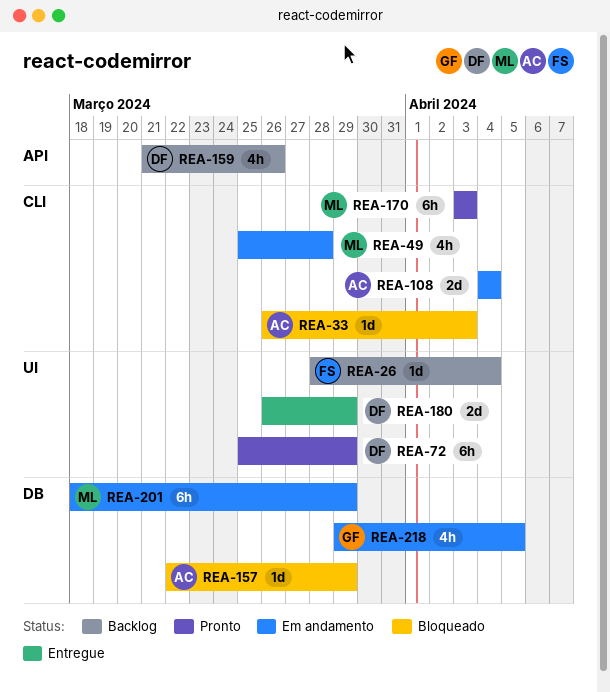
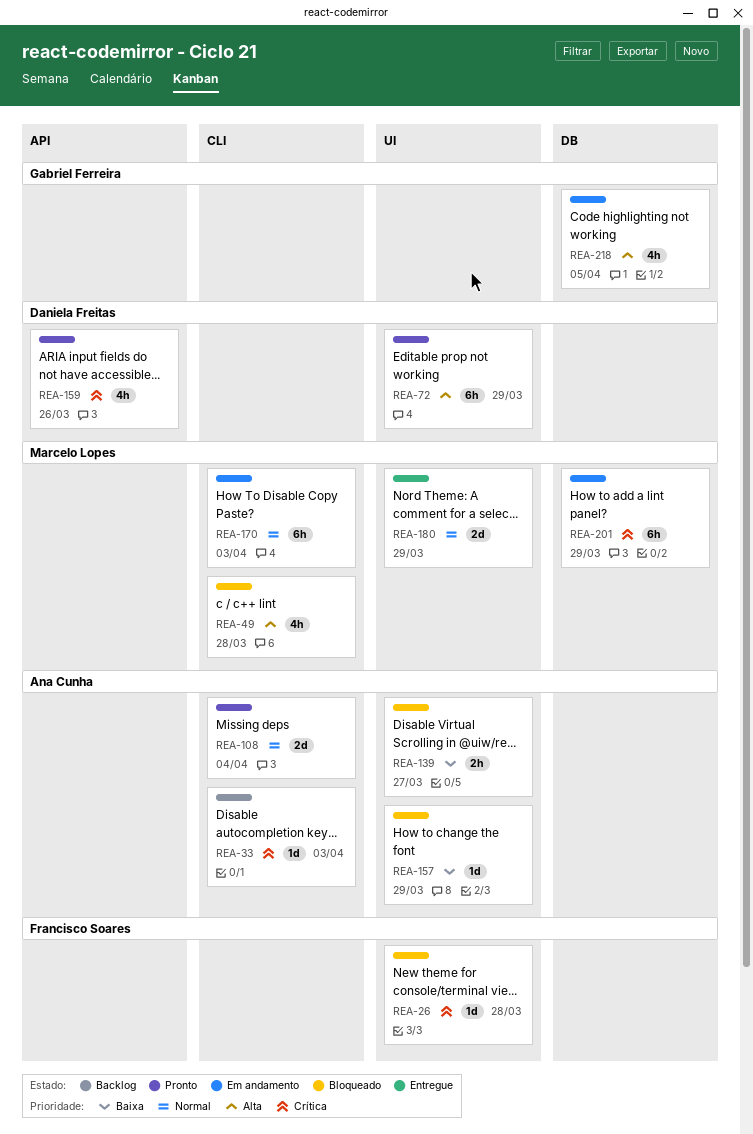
REA-26, status: Backlog -> Bloqueado
REA-26, due: Apr 4 -> Mar 28
REA-33, status: Bloqueado -> Backlog
REA-49, status: Em andamento -> Bloqueado
REA-108, status: Em andamento -> Pronto
REA-139: none -> present
REA-157, label: DB -> UI
REA-159, status: Backlog -> Pronto
REA-170, status: Pronto -> Em andamento
REA-180, owner: Daniela Freitas -> Marcelo Lopes

